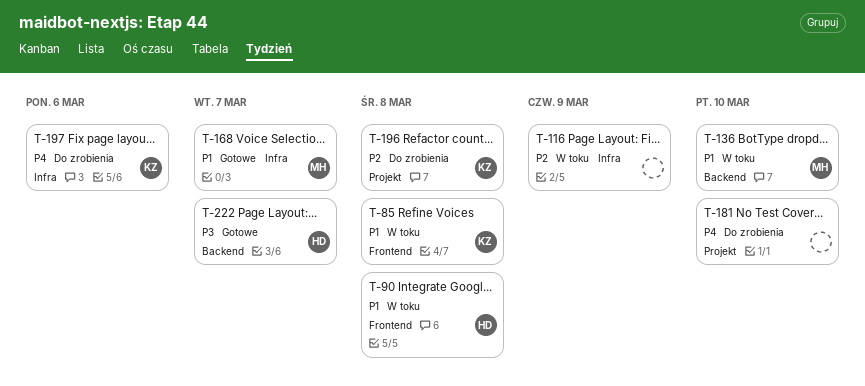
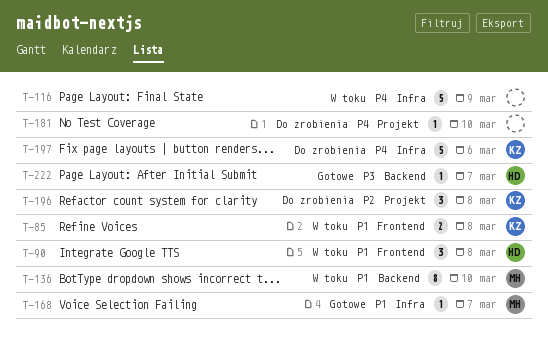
T-116, priority: P2 -> P4

